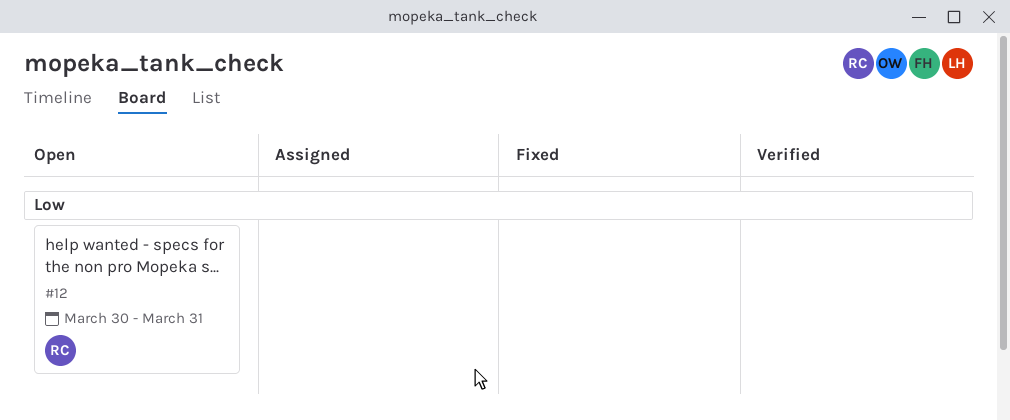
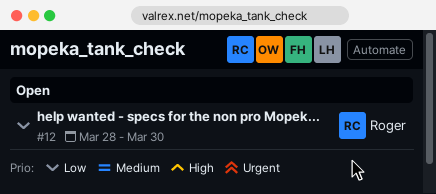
#12, start: Mar 30 -> Mar 28
#12, due: Mar 31 -> Mar 30

